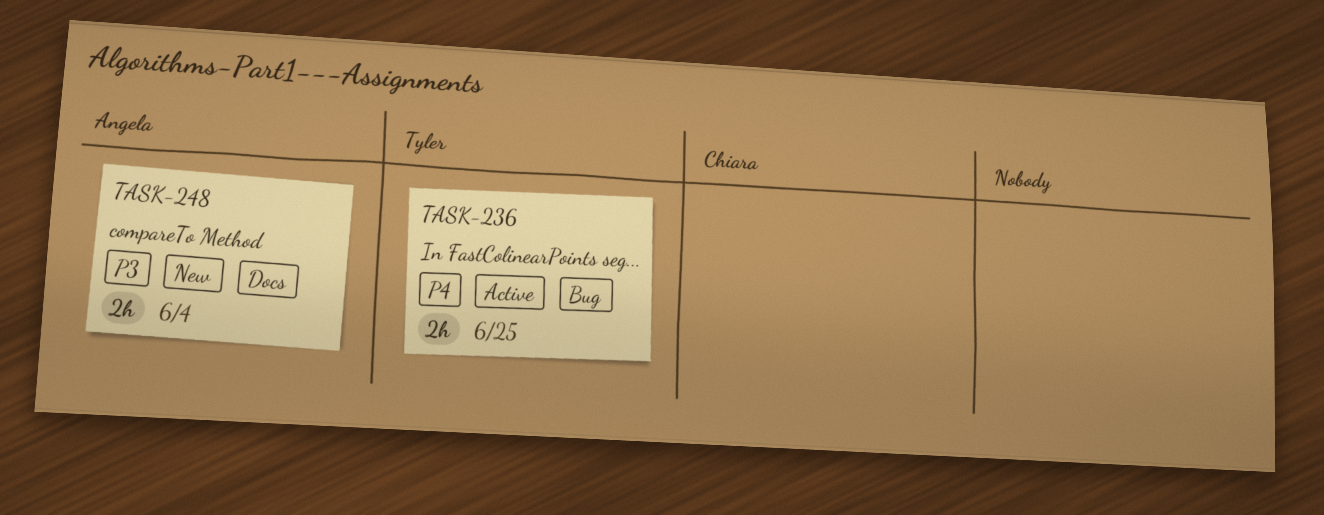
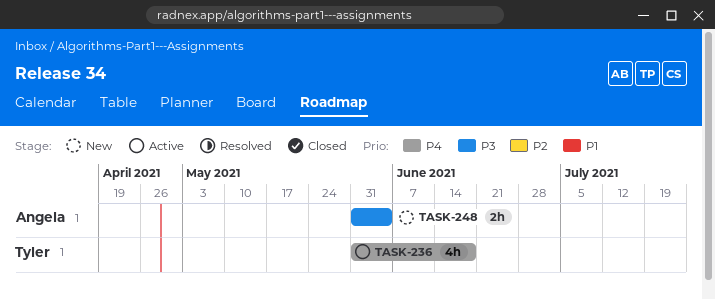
TASK-236, estimate: 2h -> 4h
TASK-236, due: Jun 25 -> Jun 18

